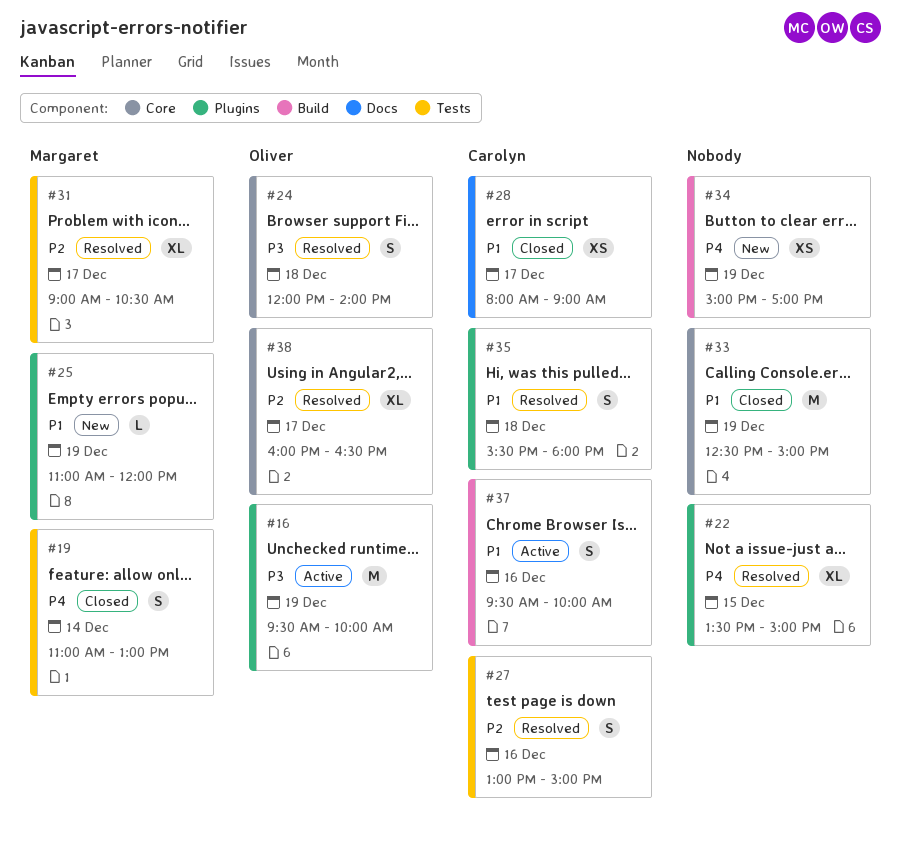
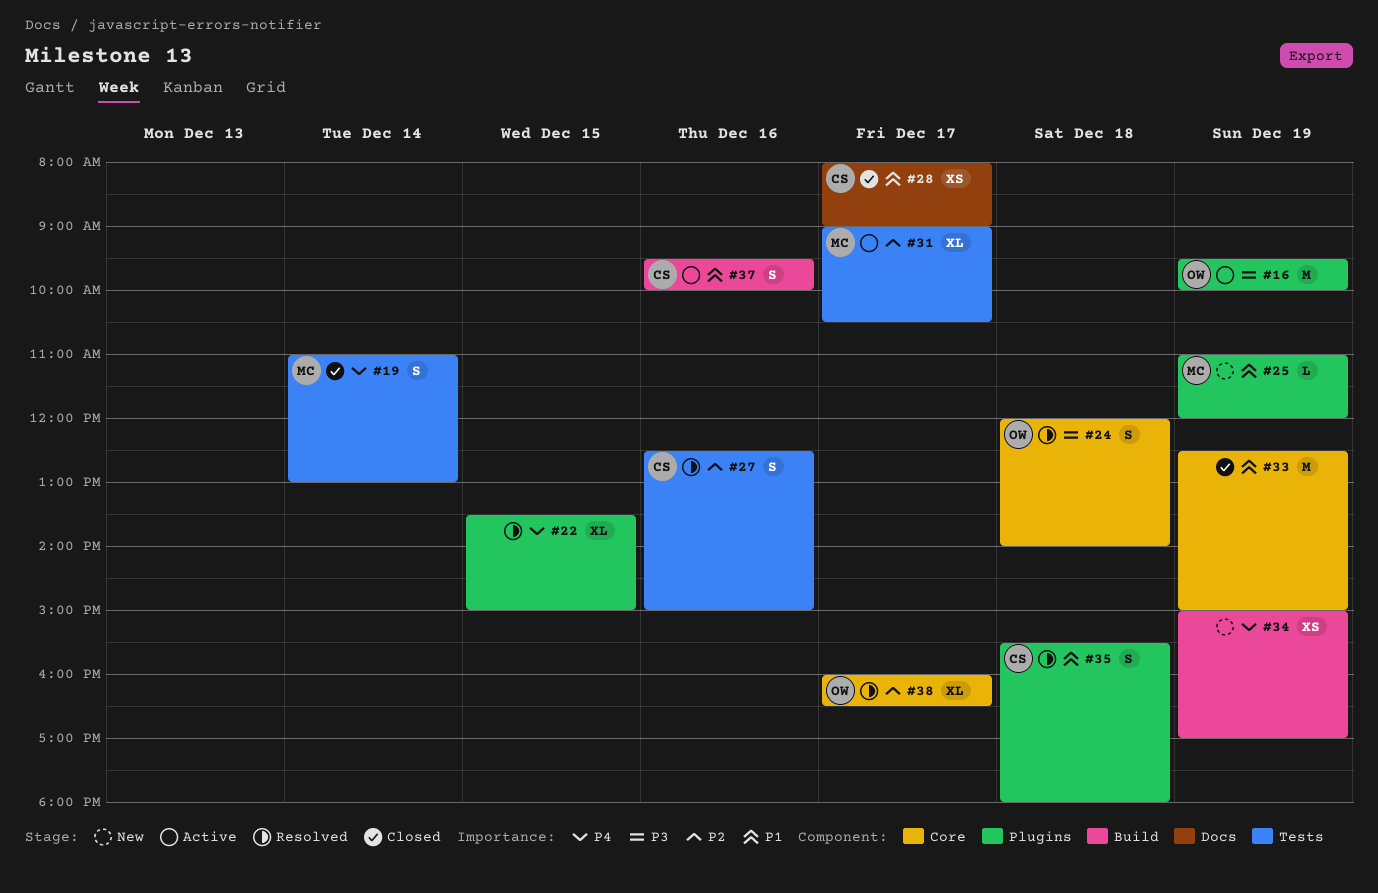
#27, begins: 13:00 -> 12:30
#31, status: Resolved -> Active

